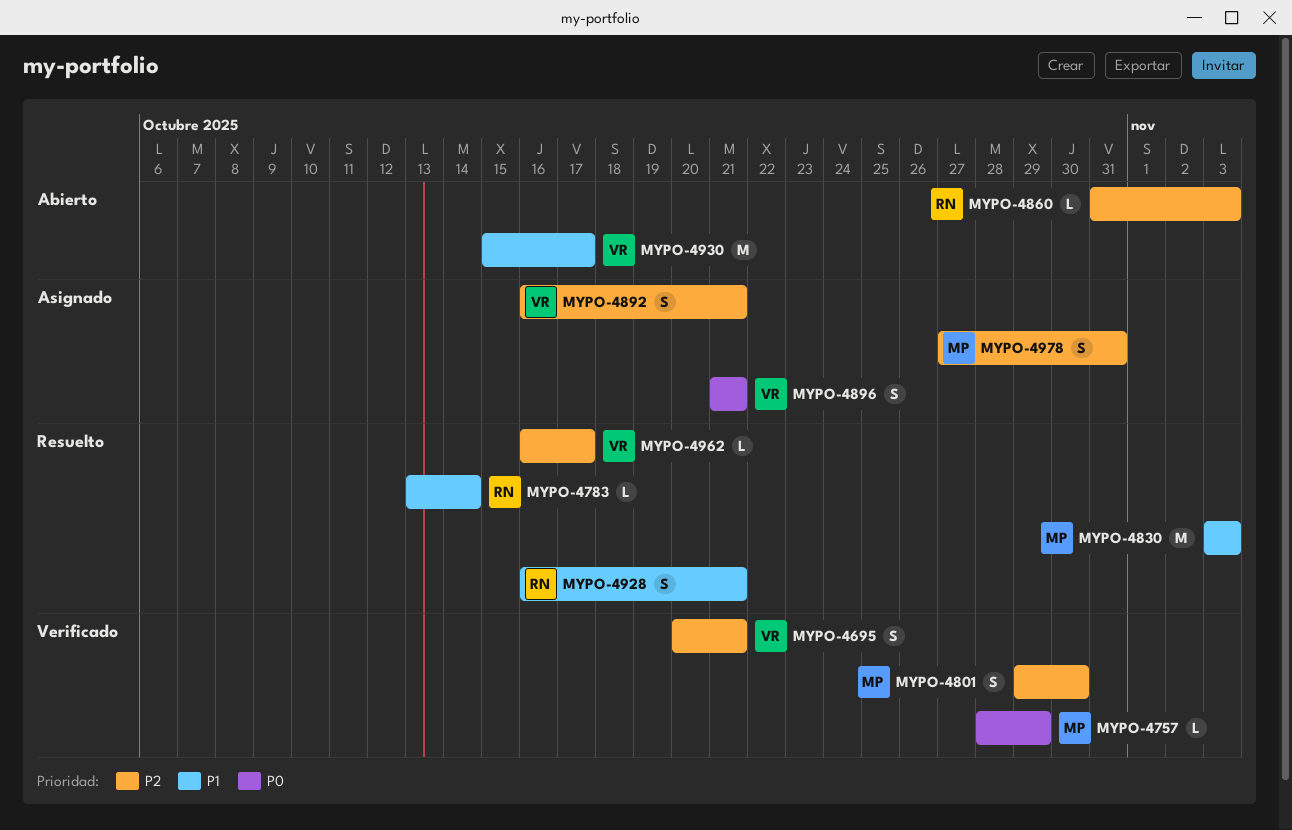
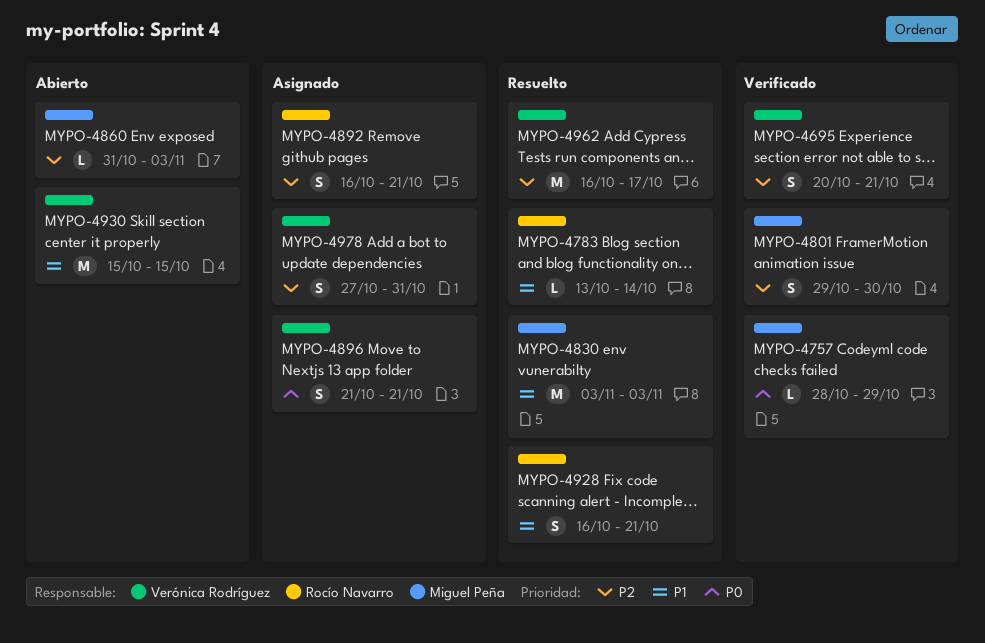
MYPO-4860, owner: Rocío Navarro -> Miguel Peña
MYPO-4892, owner: Verónica Rodríguez -> Rocío Navarro
MYPO-4930, due: Oct 17 -> Oct 15
MYPO-4962, estimate: L -> M
MYPO-4978, owner: Miguel Peña -> Verónica Rodríguez

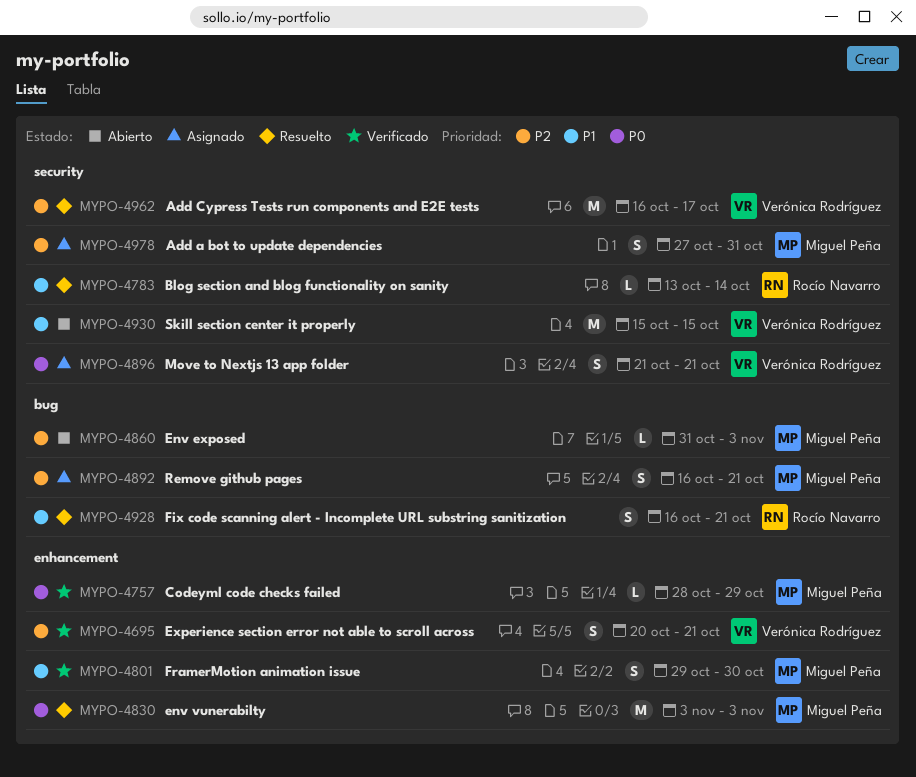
MYPO-4801, priority: P2 -> P1
MYPO-4830, priority: P1 -> P0
MYPO-4892, owner: Rocío Navarro -> Miguel Peña
MYPO-4978, owner: Verónica Rodríguez -> Miguel Peña

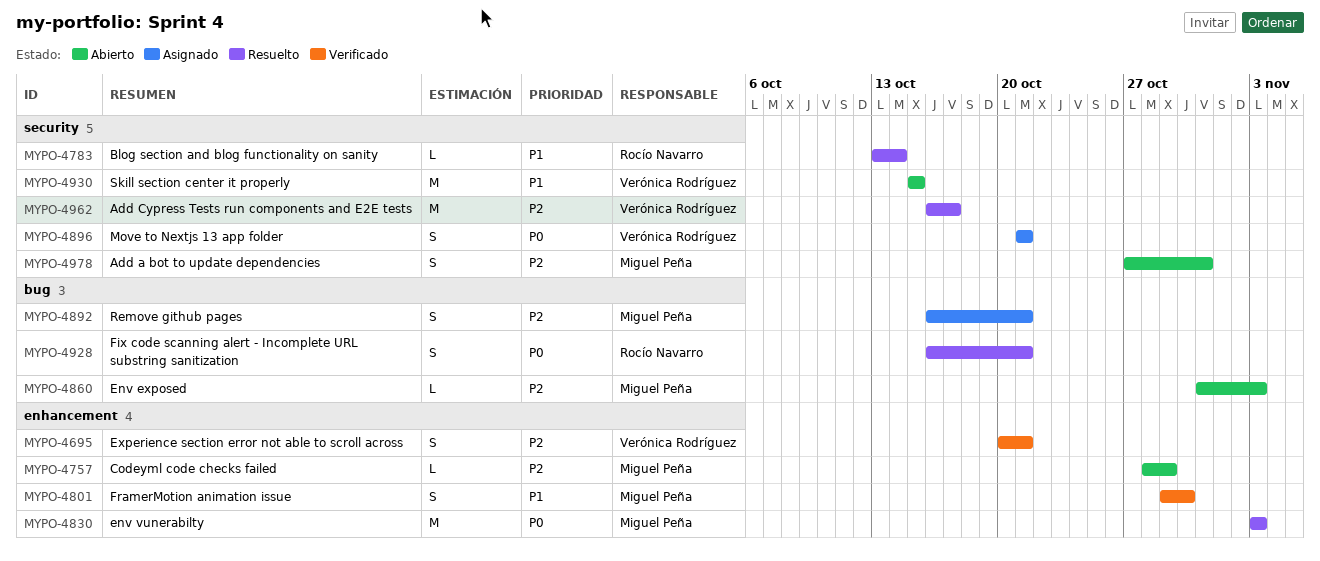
MYPO-4757, status: Verificado -> Abierto
MYPO-4757, priority: P0 -> P2
MYPO-4928, priority: P1 -> P0
MYPO-4978, status: Asignado -> Abierto

